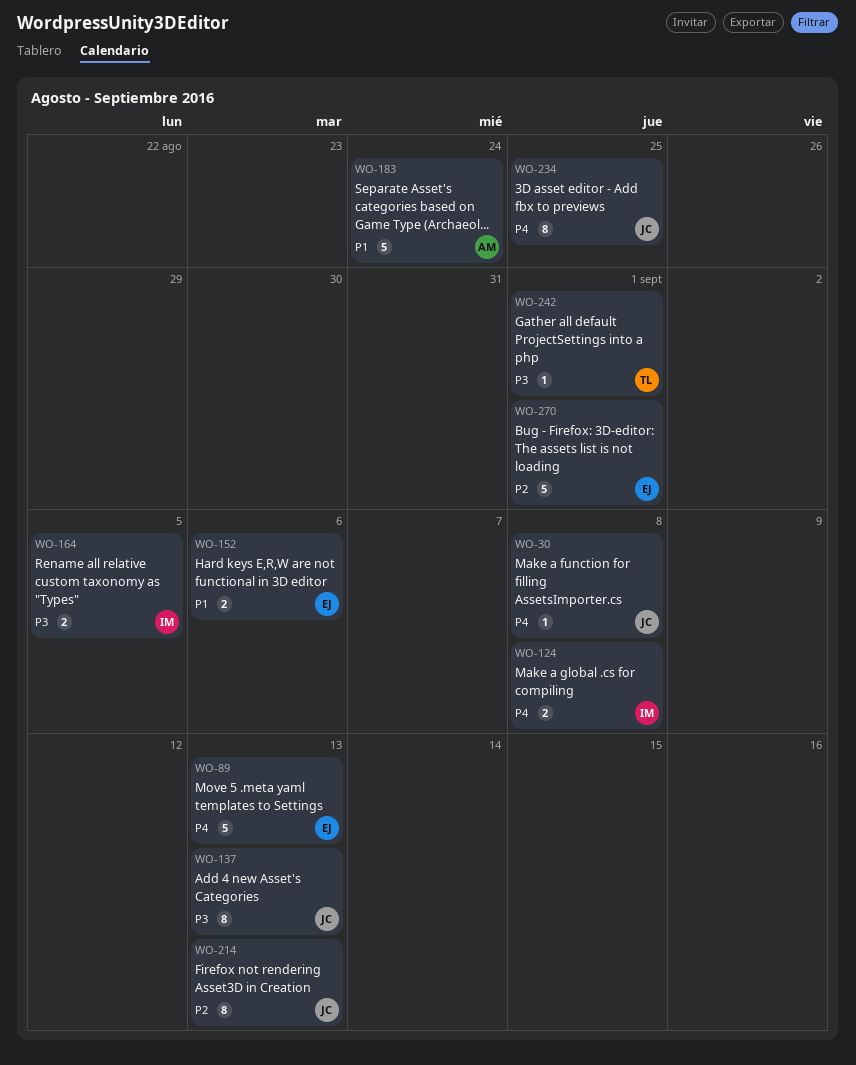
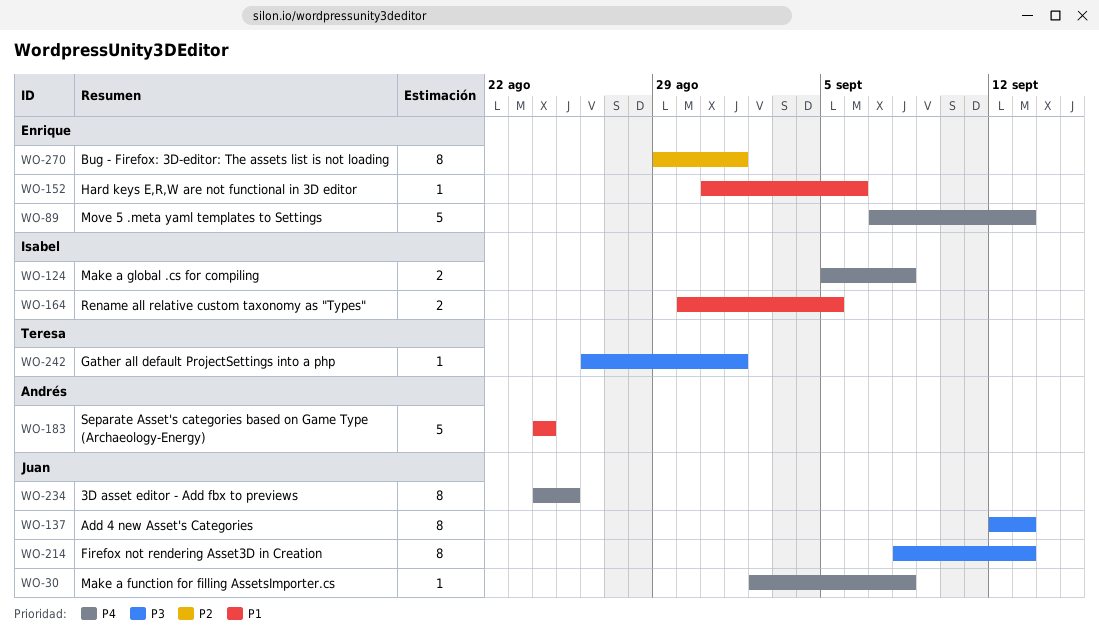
WO-152, estimate: 2 -> 1
WO-164, priority: P3 -> P1
WO-214, priority: P2 -> P3
WO-270, estimate: 5 -> 8

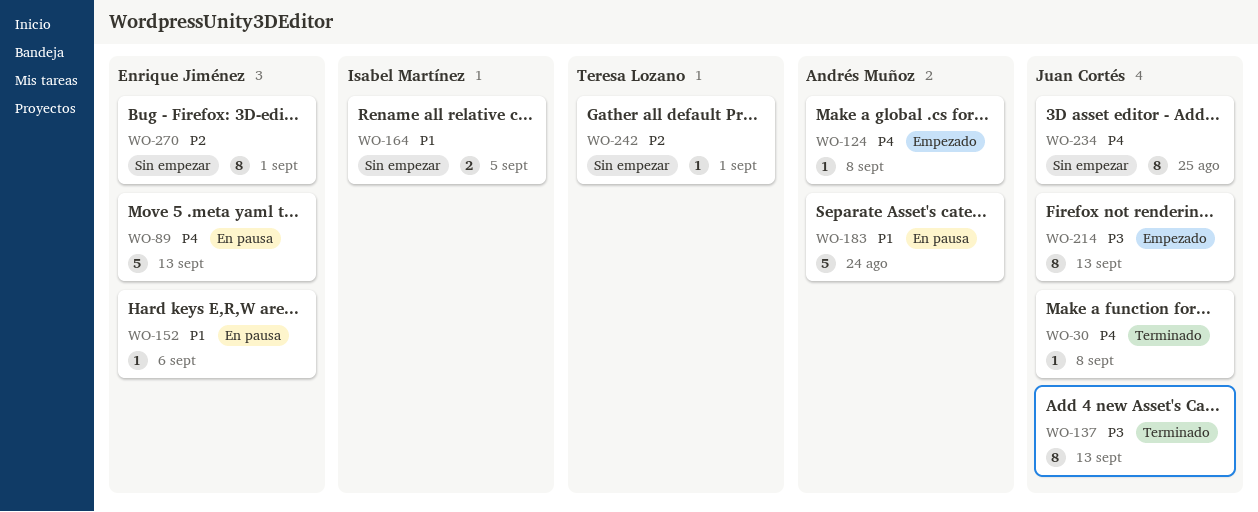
WO-124, owner: Isabel Martínez -> Andrés Muñoz
WO-124, estimate: 2 -> 1
WO-242, priority: P3 -> P2

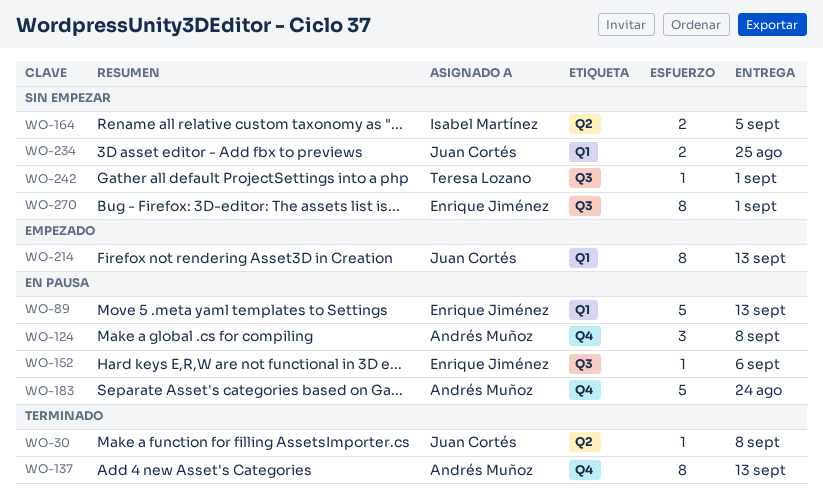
WO-124, status: Empezado -> En pausa
WO-124, estimate: 1 -> 3
WO-137, owner: Juan Cortés -> Andrés Muñoz
WO-234, estimate: 8 -> 2

